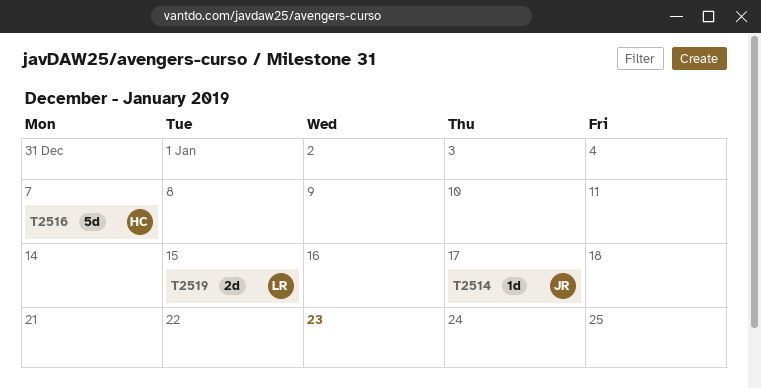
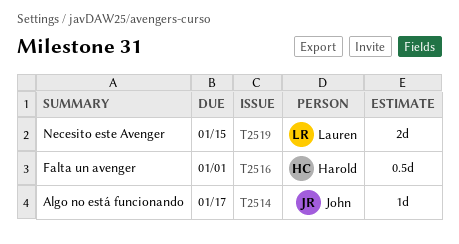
T2516, estimate: 5d -> 0.5d
T2516, due: Jan 7 -> Jan 1

